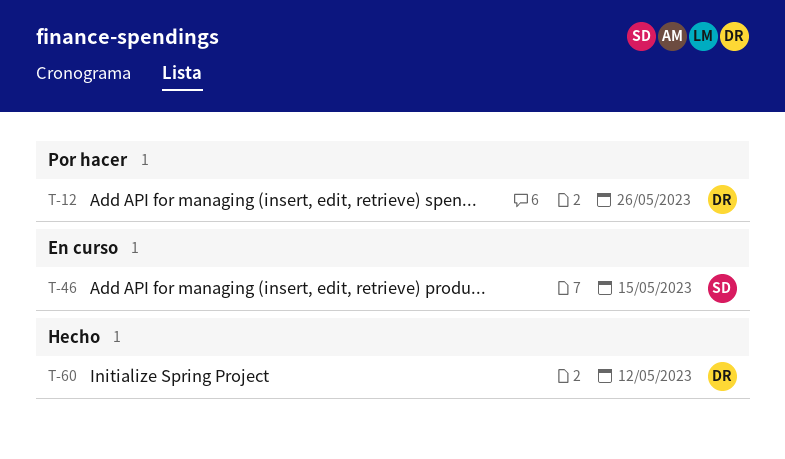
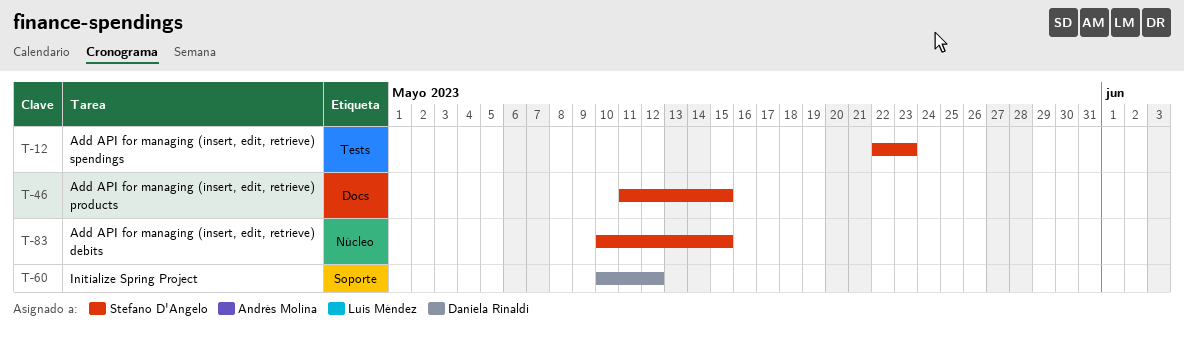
T-12, owner: Daniela Rinaldi -> Stefano D'Angelo
T-12, due: May 26 -> May 23
T-83: none -> present

